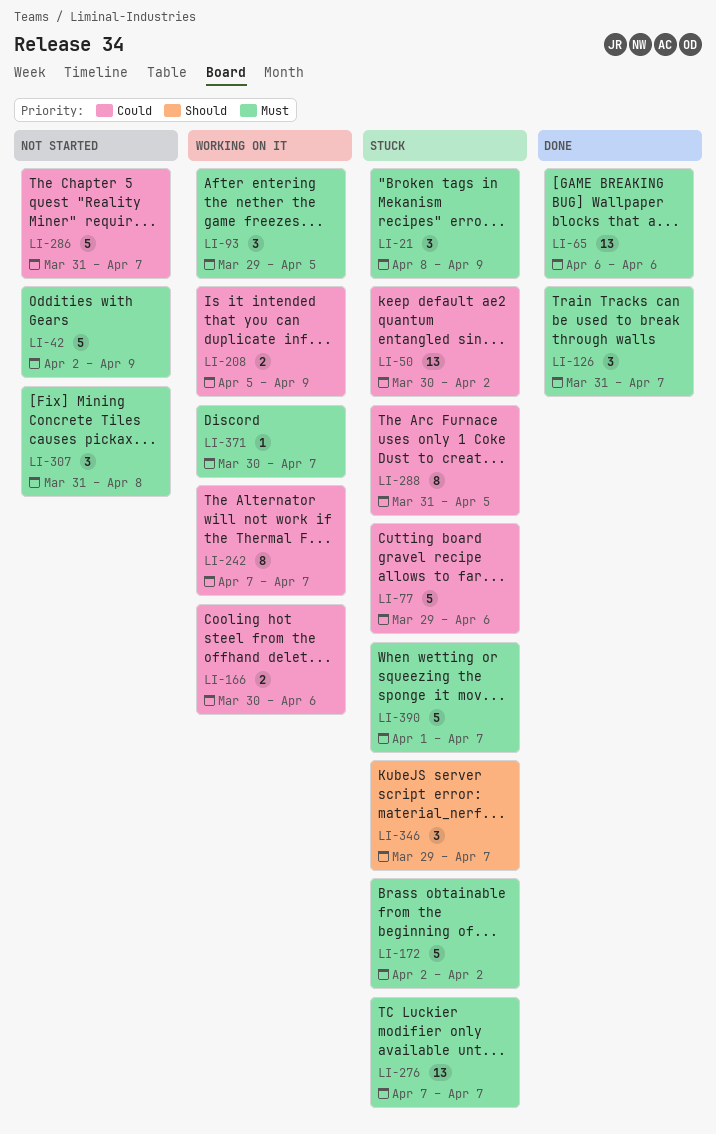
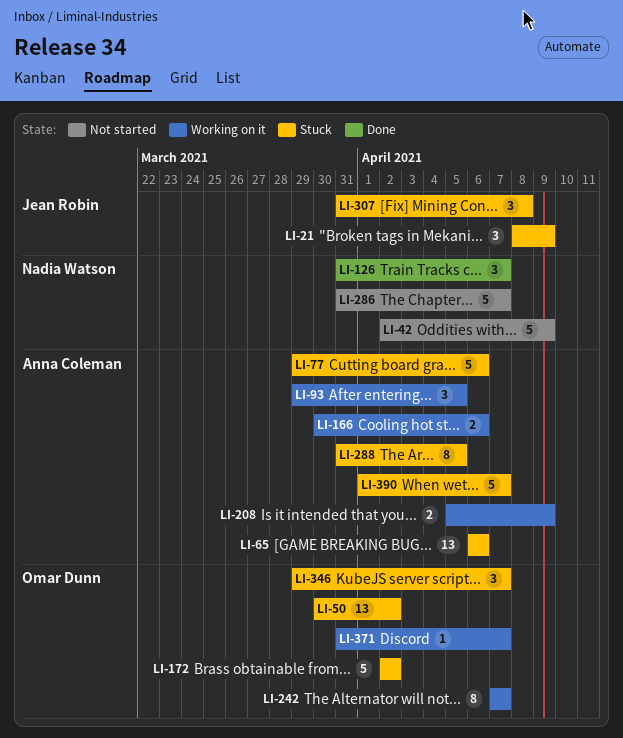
LI-65, status: Done -> Stuck
LI-276: present -> none
LI-307, status: Not started -> Stuck
LI-371, start: Mar 30 -> Mar 31

